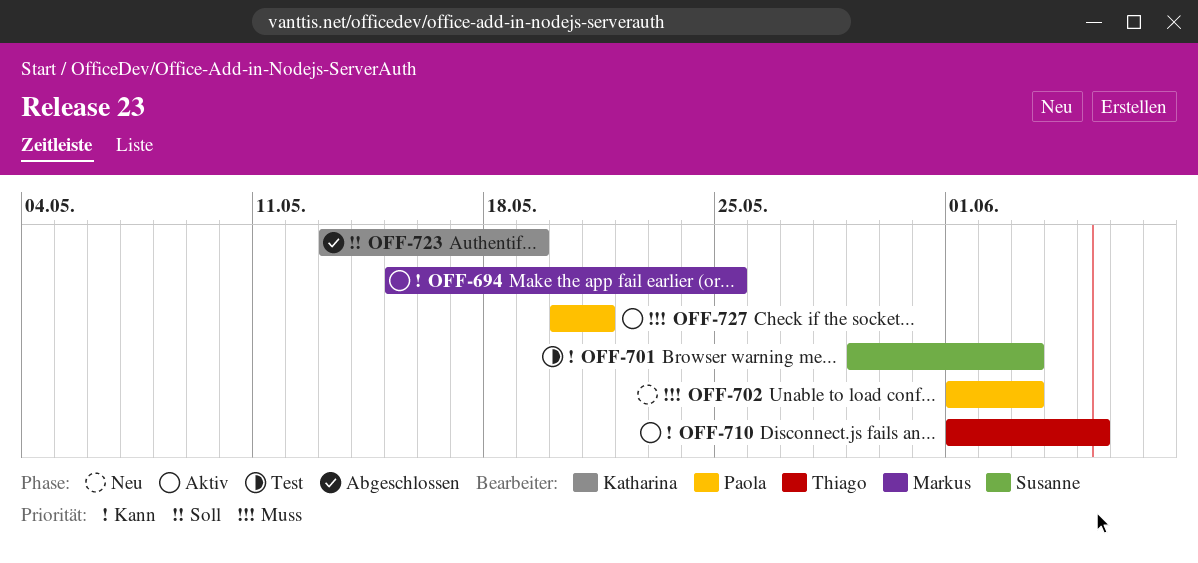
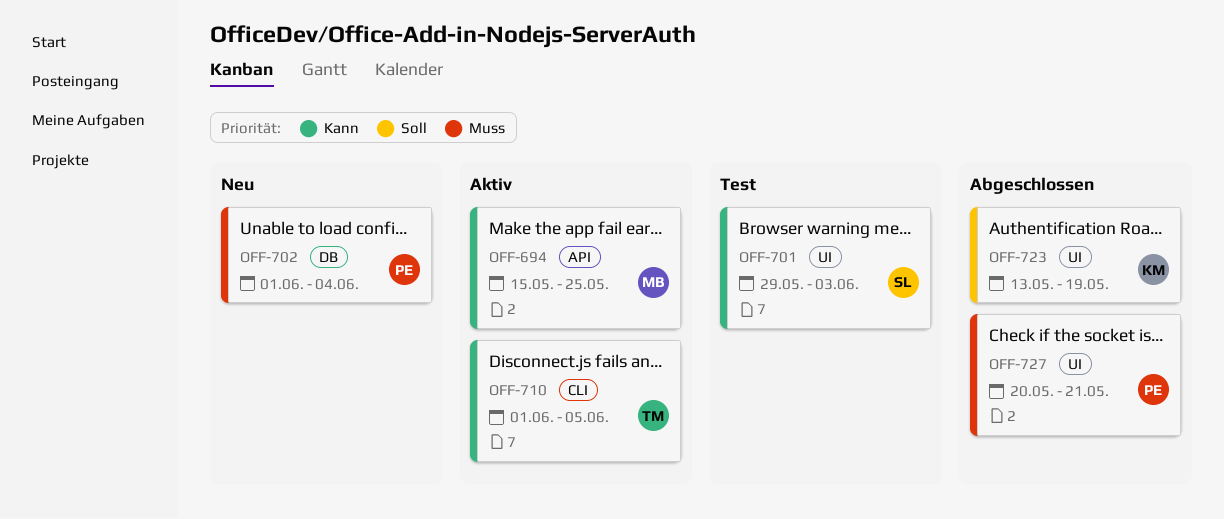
OFF-702, due: Jun 3 -> Jun 4
OFF-727, status: Aktiv -> Abgeschlossen

